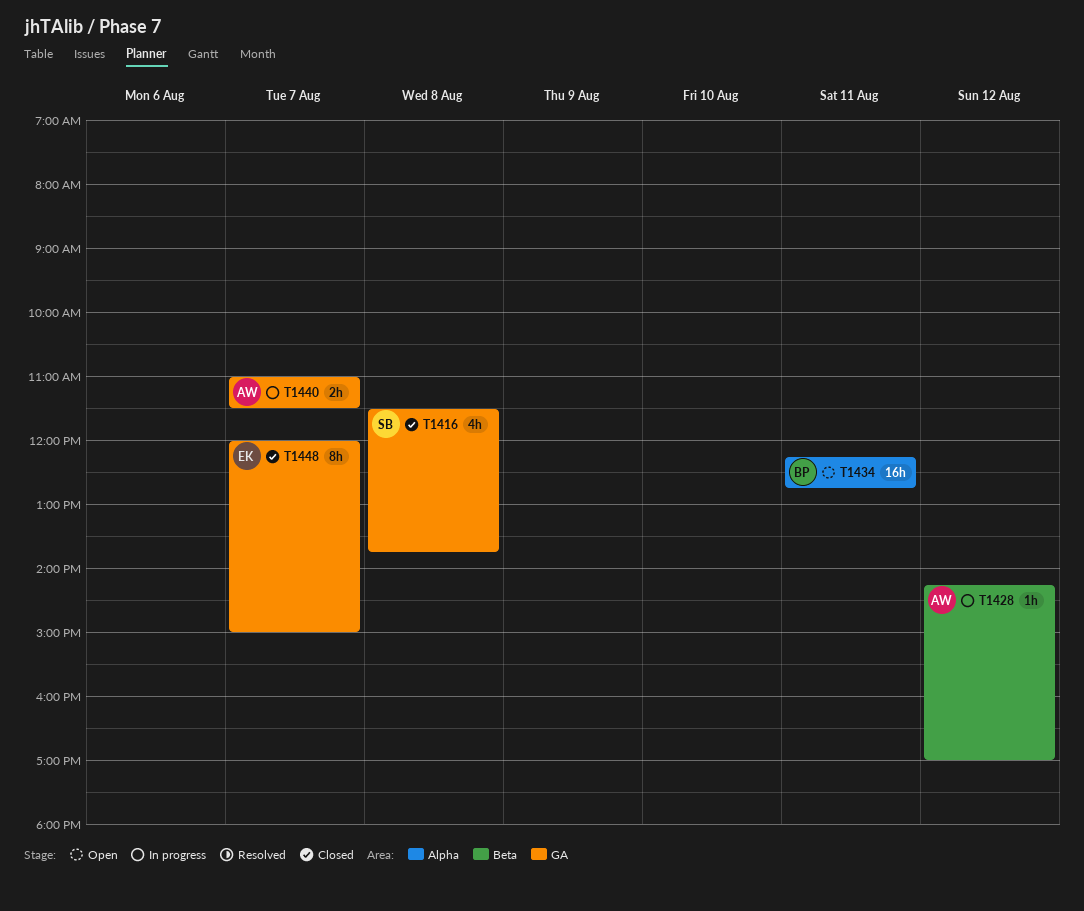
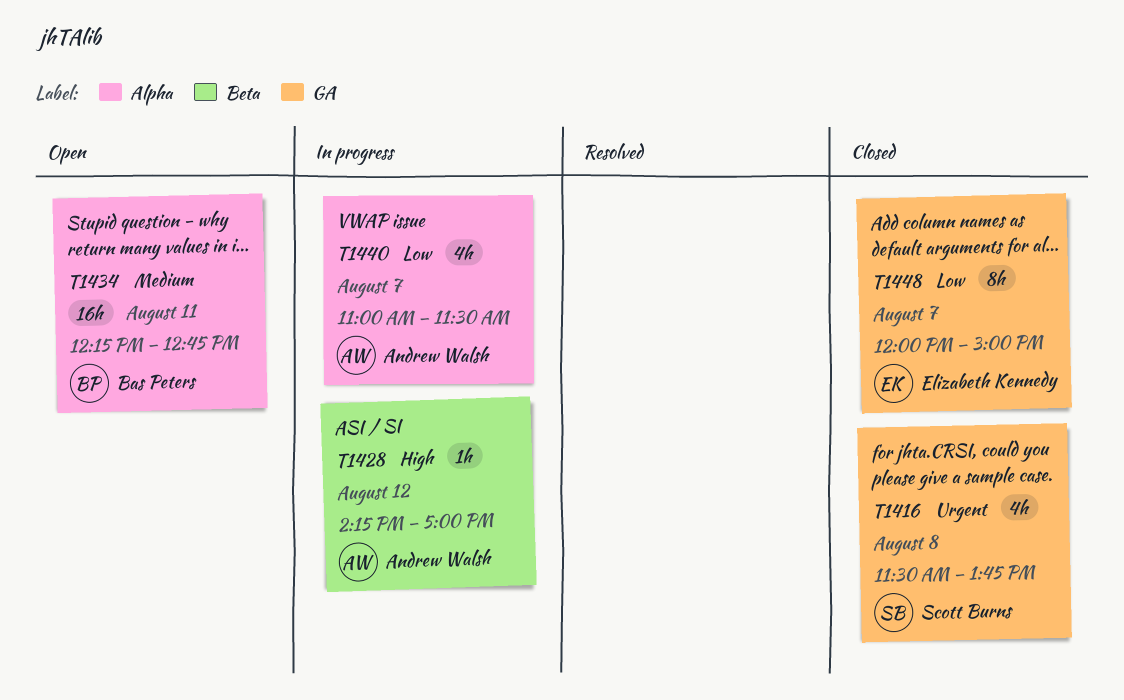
T1440, label: GA -> Alpha
T1440, estimate: 2h -> 4h

